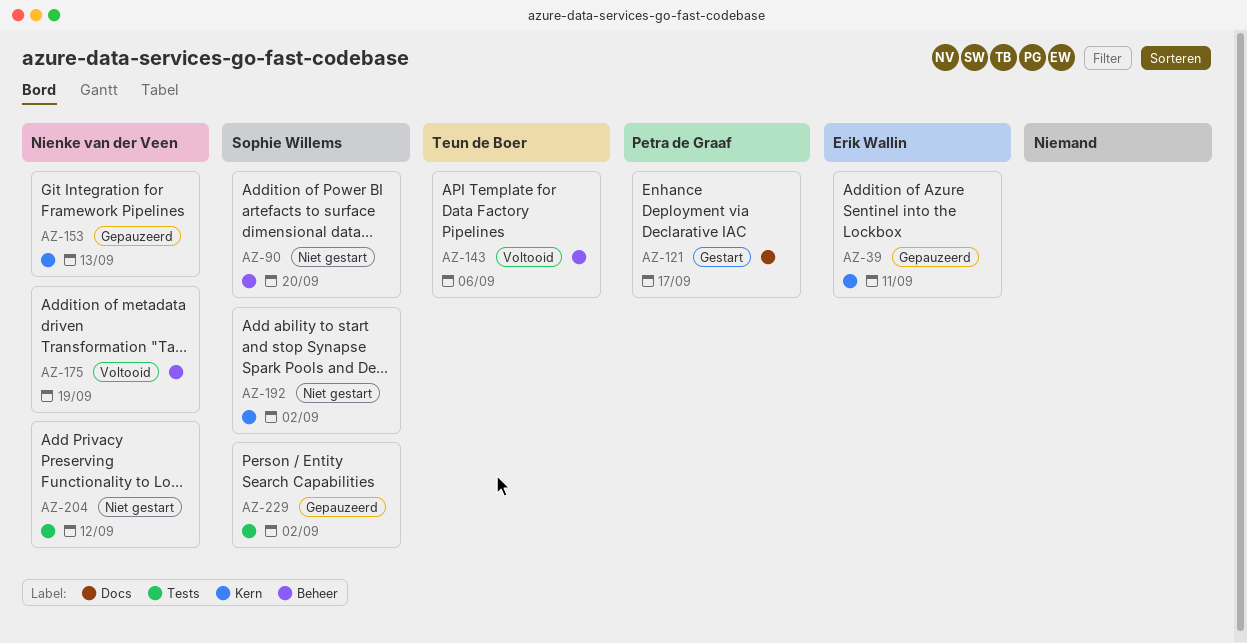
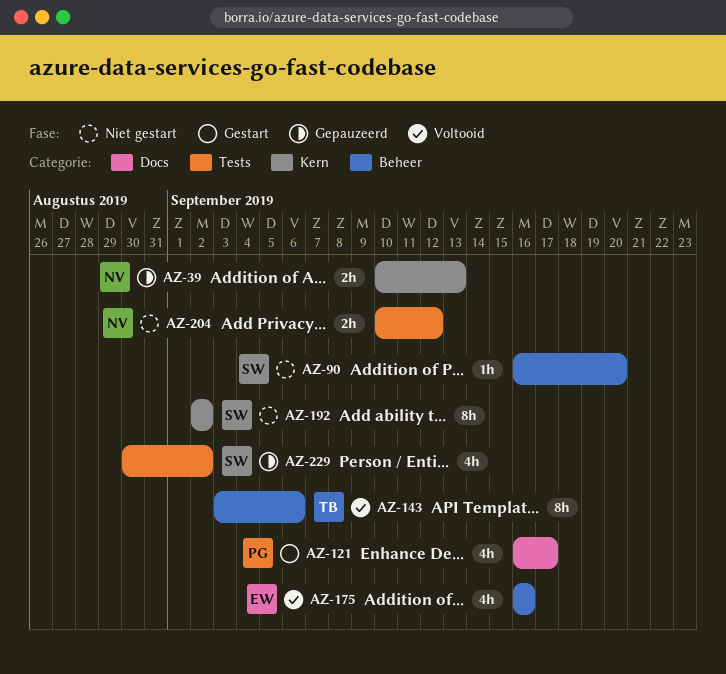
AZ-39, owner: Erik Wallin -> Nienke van der Veen
AZ-39, due: Sep 11 -> Sep 13
AZ-153: present -> none
AZ-175, owner: Nienke van der Veen -> Erik Wallin
AZ-175, due: Sep 19 -> Sep 16

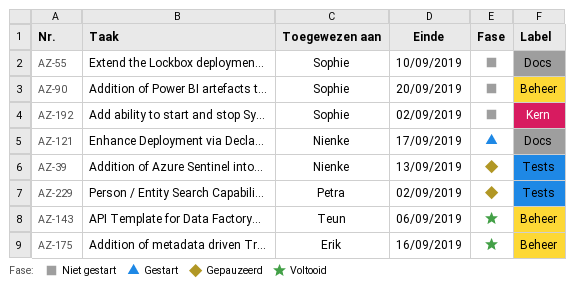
AZ-39, label: Kern -> Tests
AZ-55: none -> present
AZ-121, owner: Petra -> Nienke
AZ-204: present -> none
AZ-229, owner: Sophie -> Petra

